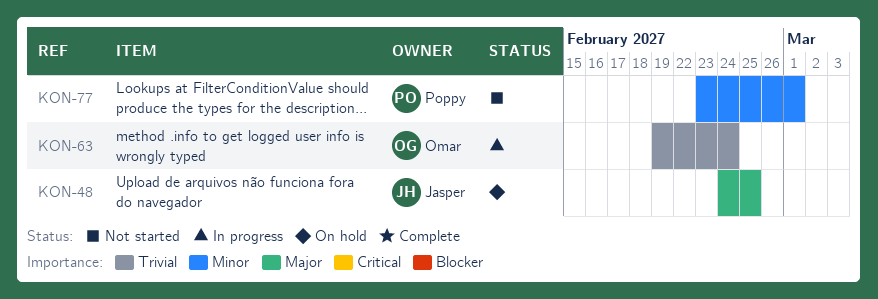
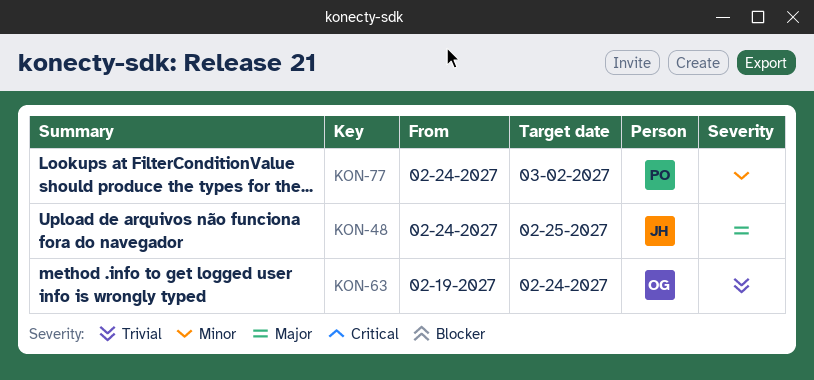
KON-77, start: Feb 23 -> Feb 24
KON-77, due: Mar 1 -> Mar 2

